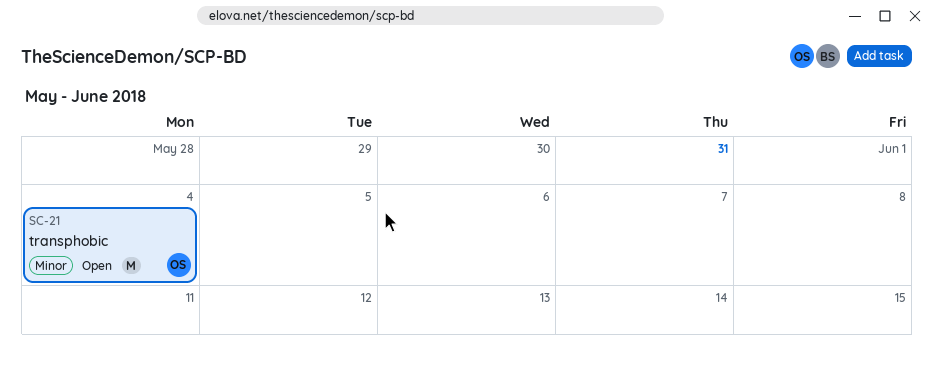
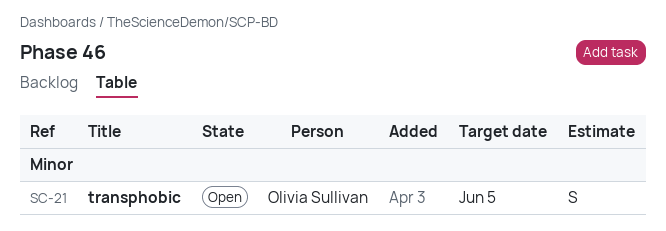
SC-21, estimate: M -> S
SC-21, due: Jun 4 -> Jun 5

